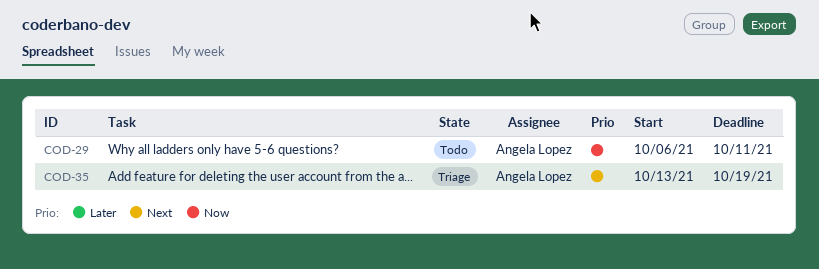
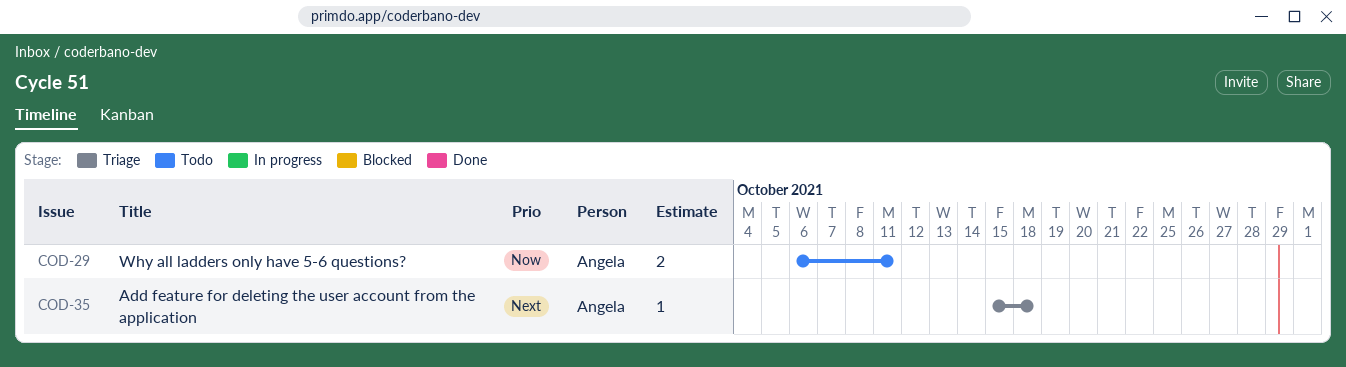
COD-35, start: Oct 13 -> Oct 15
COD-35, due: Oct 19 -> Oct 18

